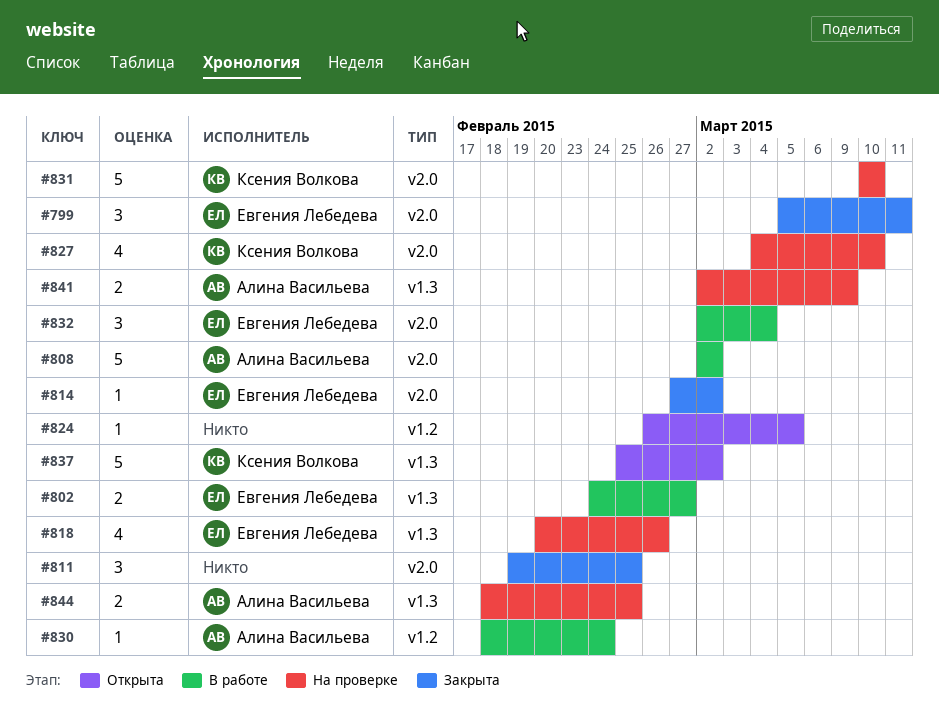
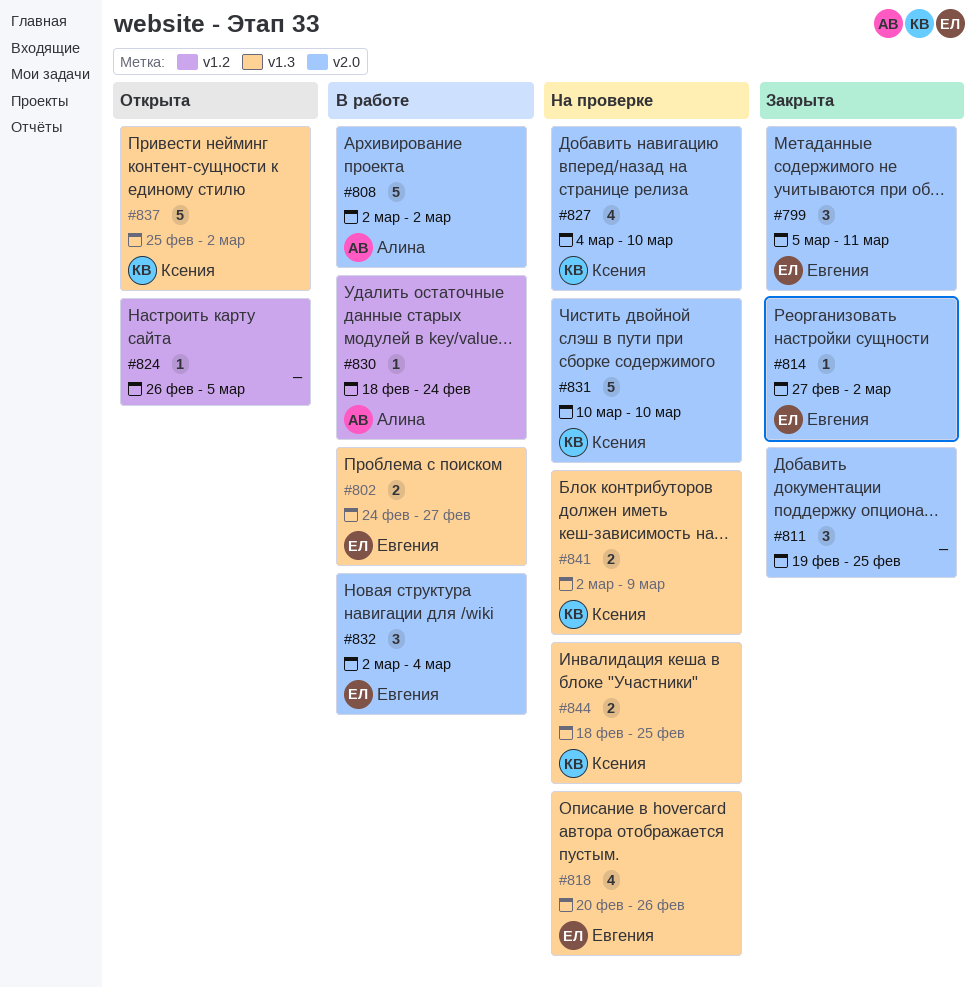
#841, owner: Алина Васильева -> Ксения Волкова
#844, owner: Алина Васильева -> Ксения Волкова

